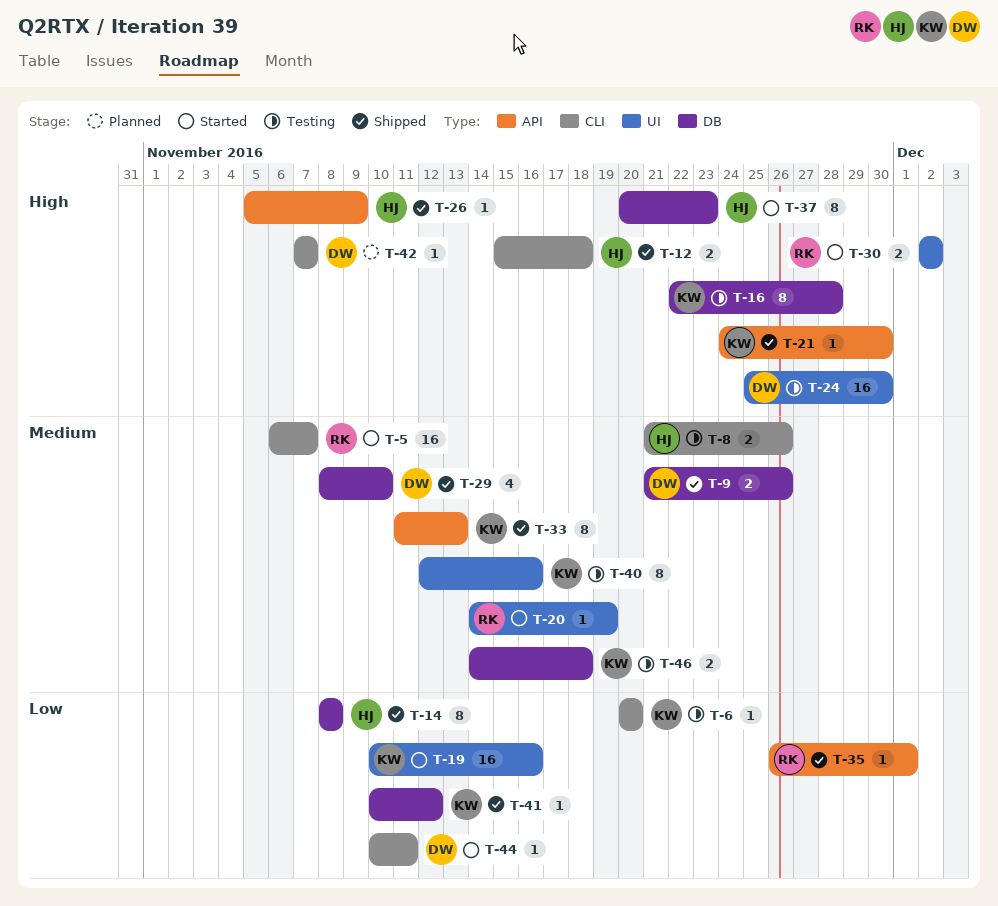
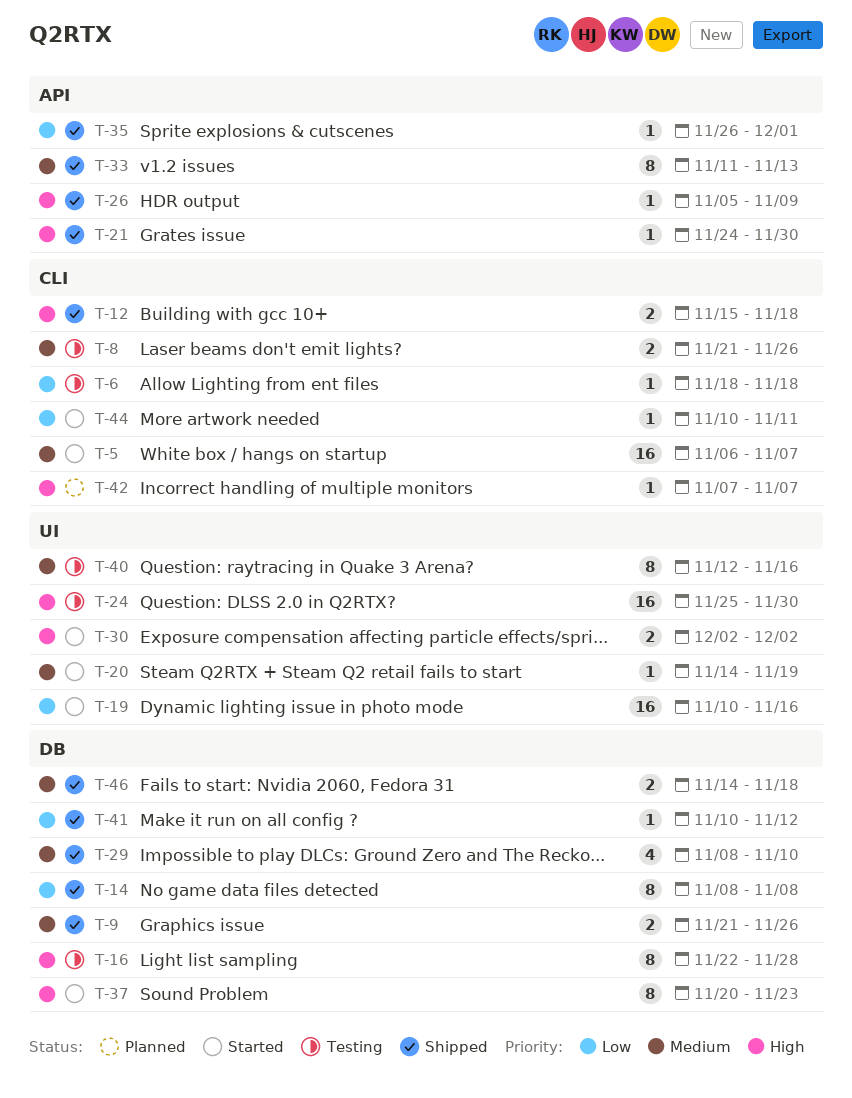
T-6, start: Nov 20 -> Nov 18
T-6, due: Nov 20 -> Nov 18
T-46, status: Testing -> Shipped

